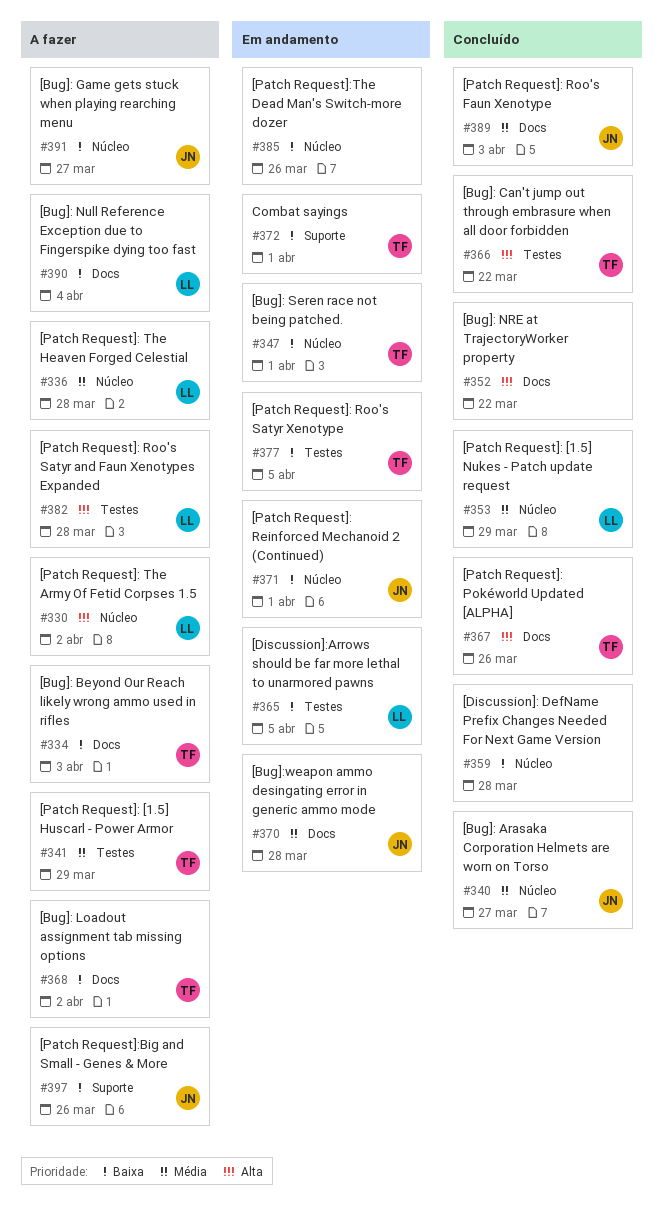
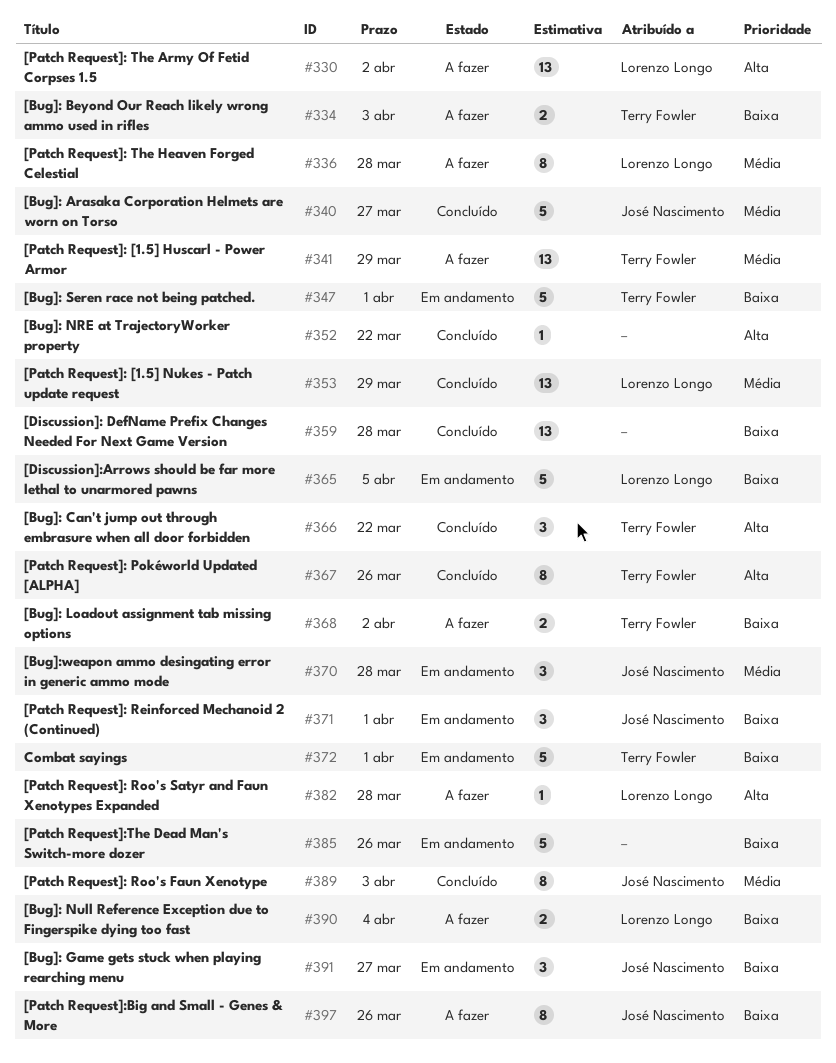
#377: present -> none
#391, status: A fazer -> Em andamento

